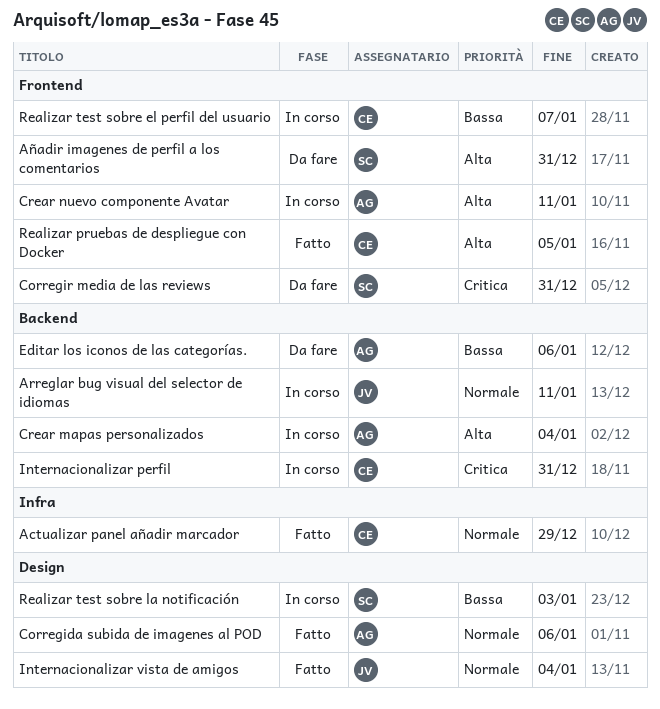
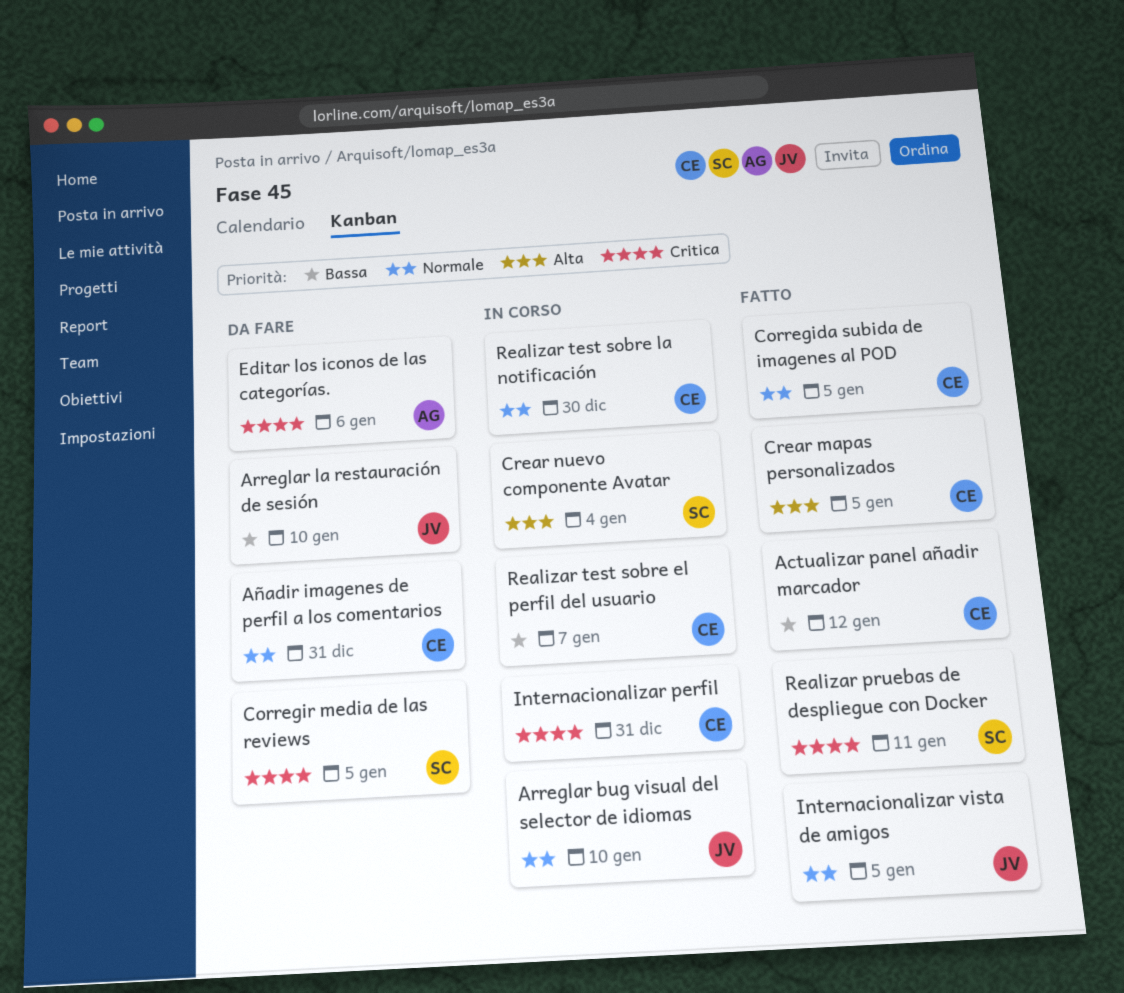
Actualizar panel añadir marcador, priority: Normale -> Bassa
Actualizar panel añadir marcador, due: Dec 29 -> Jan 12
Arreglar bug visual del selector de idiomas, due: Jan 11 -> Jan 10
Arreglar la restauración de sesión: none -> present
Añadir imagenes de perfil a los comentarios, owner: SC -> CE
Añadir imagenes de perfil a los comentarios, priority: Alta -> Normale
Corregida subida de imagenes al POD, owner: AG -> CE
Corregida subida de imagenes al POD, due: Jan 6 -> Jan 5
Corregir media de las reviews, due: Dec 31 -> Jan 5
Crear mapas personalizados, status: In corso -> Fatto
Crear mapas personalizados, owner: AG -> CE
Crear mapas personalizados, due: Jan 4 -> Jan 5
Crear nuevo componente Avatar, owner: AG -> SC
Crear nuevo componente Avatar, due: Jan 11 -> Jan 4
Editar los iconos de las categorías., priority: Bassa -> Critica
Internacionalizar vista de amigos, due: Jan 4 -> Jan 5
Realizar pruebas de despliegue con Docker, owner: CE -> SC
Realizar pruebas de despliegue con Docker, priority: Alta -> Critica
Realizar pruebas de despliegue con Docker, due: Jan 5 -> Jan 11
Realizar test sobre la notificación, owner: SC -> CE
Realizar test sobre la notificación, priority: Bassa -> Normale
Realizar test sobre la notificación, due: Jan 3 -> Dec 30

